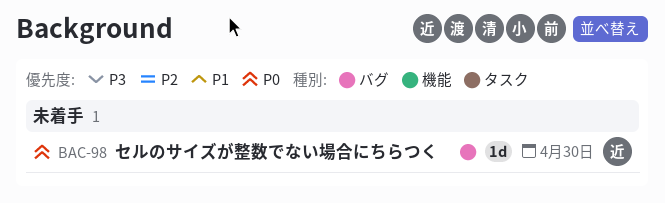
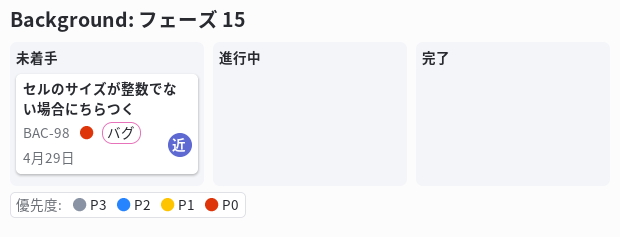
BAC-98, due: Apr 30 -> Apr 29

